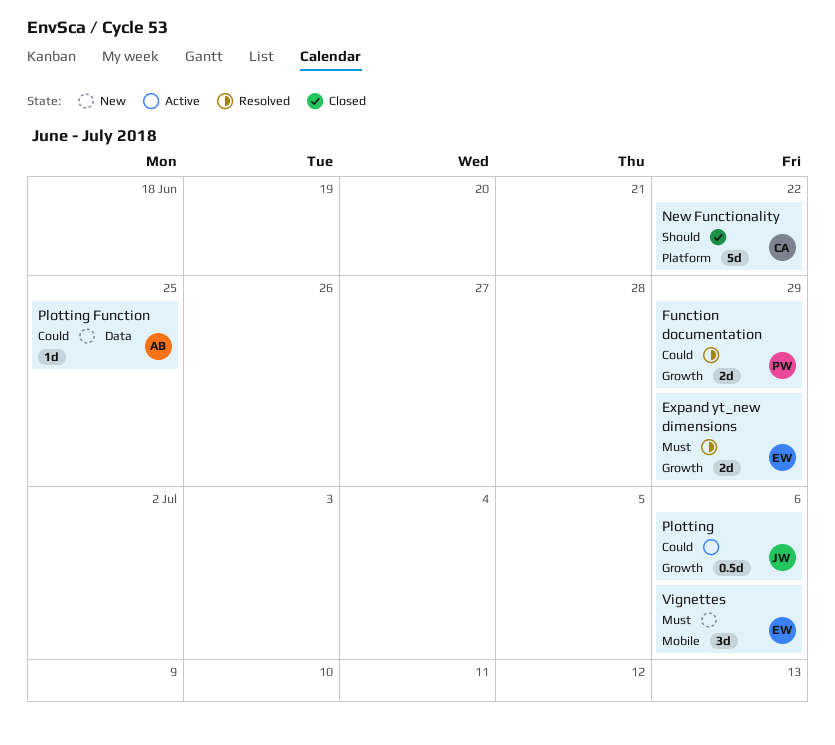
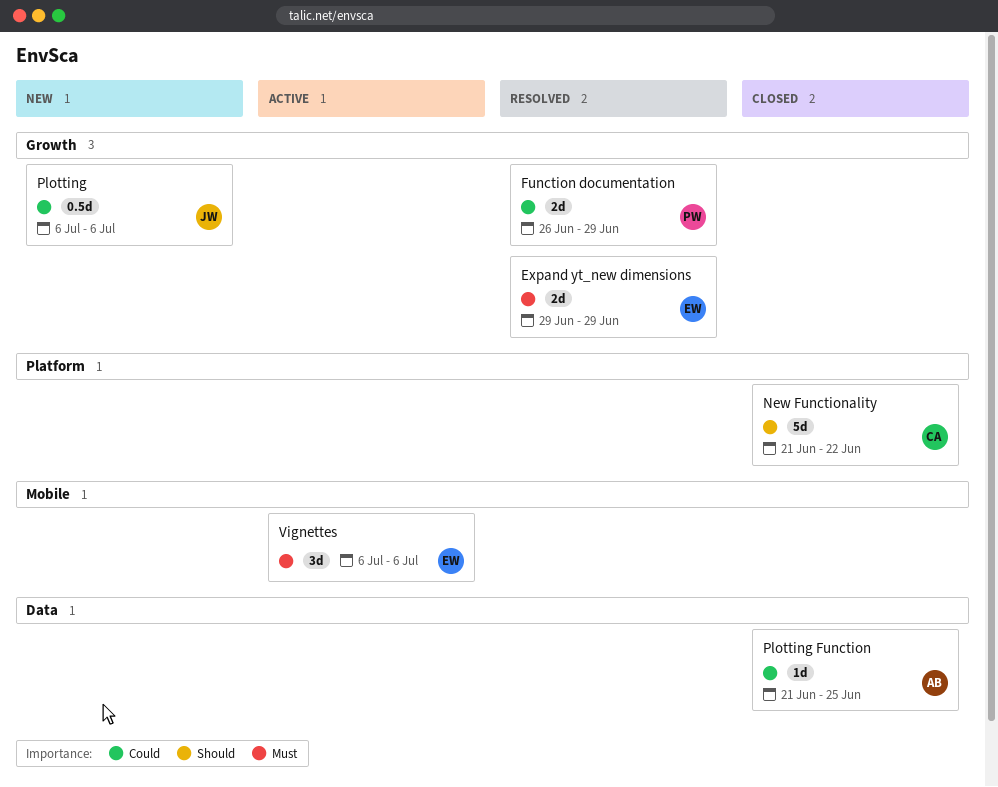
Plotting, status: Active -> New
Plotting Function, status: New -> Closed
Vignettes, status: New -> Active

